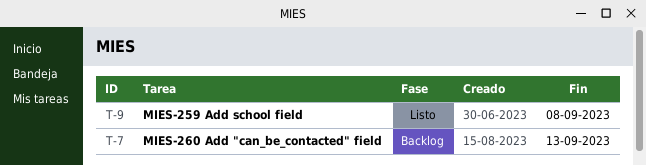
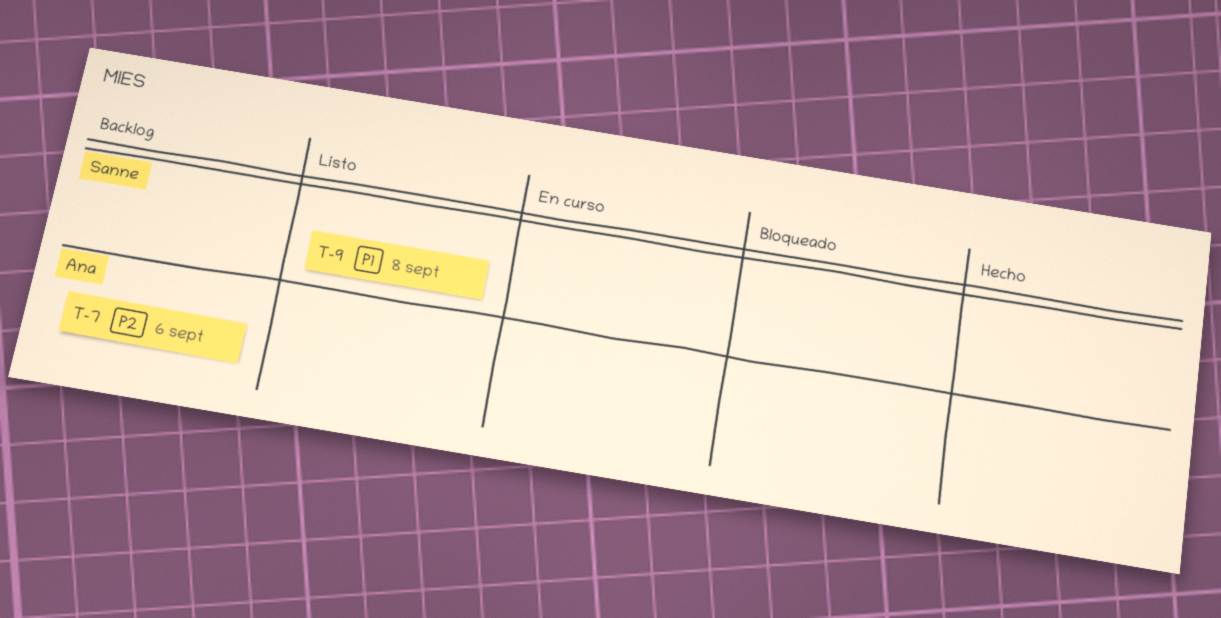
T-7, due: Sep 13 -> Sep 6

